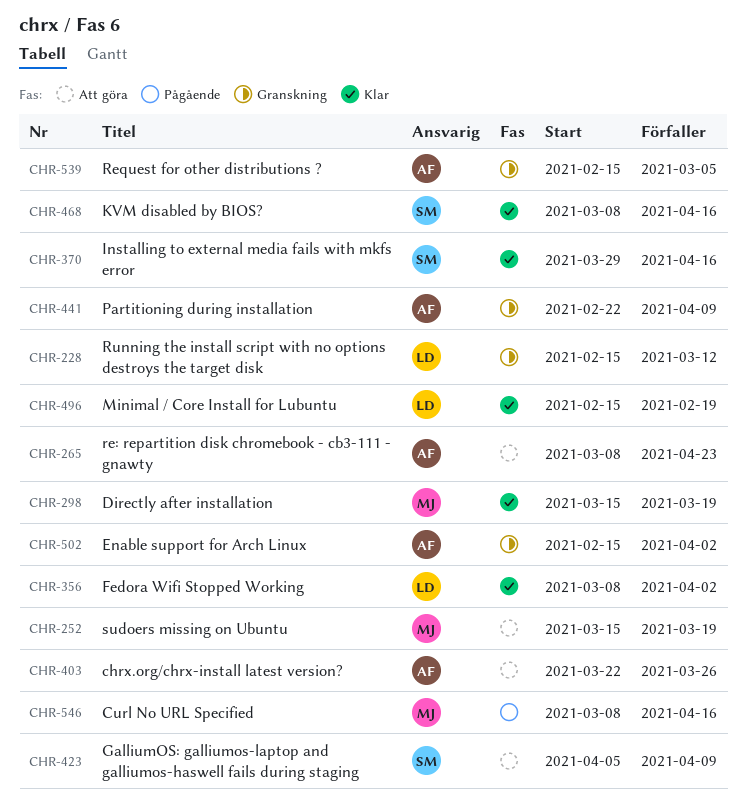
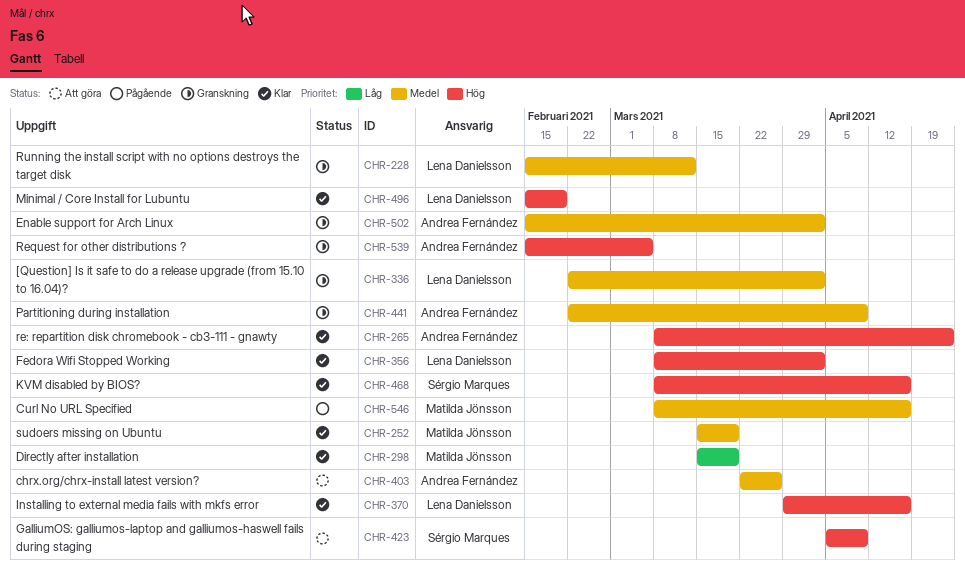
CHR-252, status: Att göra -> Klar
CHR-265, status: Att göra -> Klar
CHR-336: none -> present
CHR-370, owner: Sérgio Marques -> Lena Danielsson

